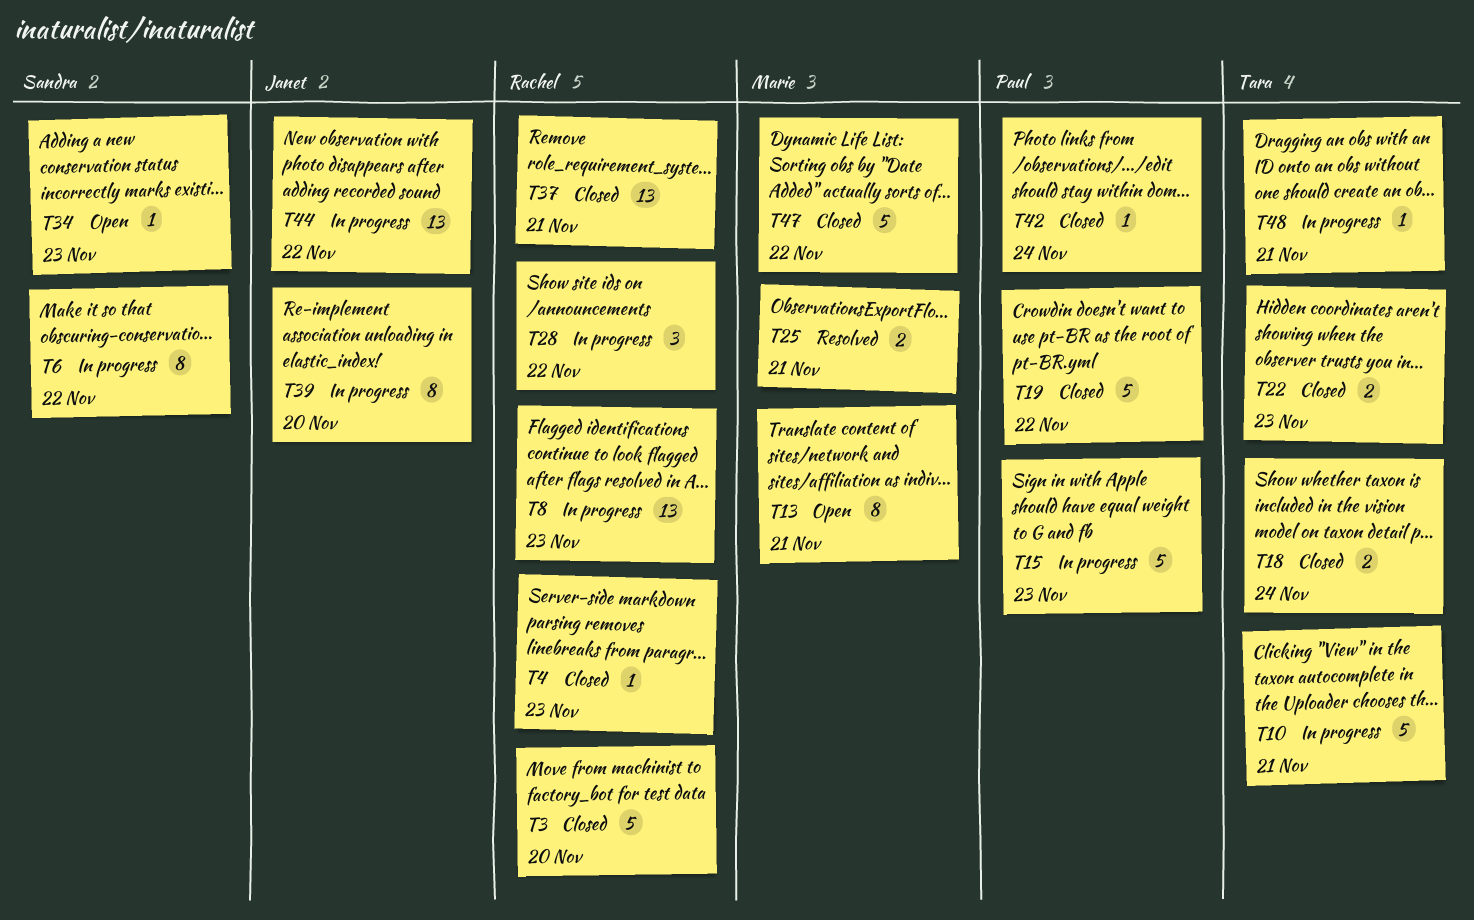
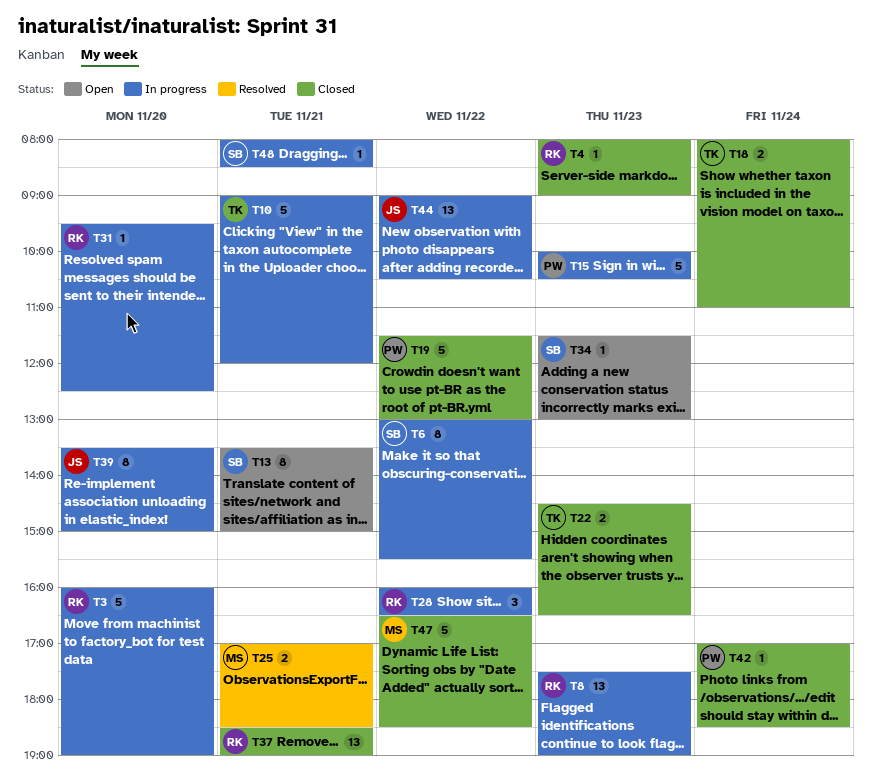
T3, status: Closed -> In progress
T13, owner: Marie -> Sandra
T31: none -> present
T48, owner: Tara -> Sandra

